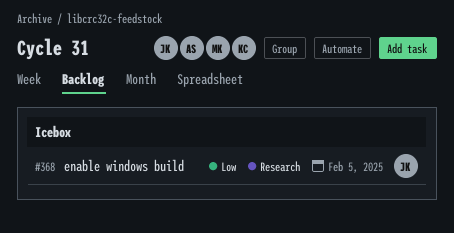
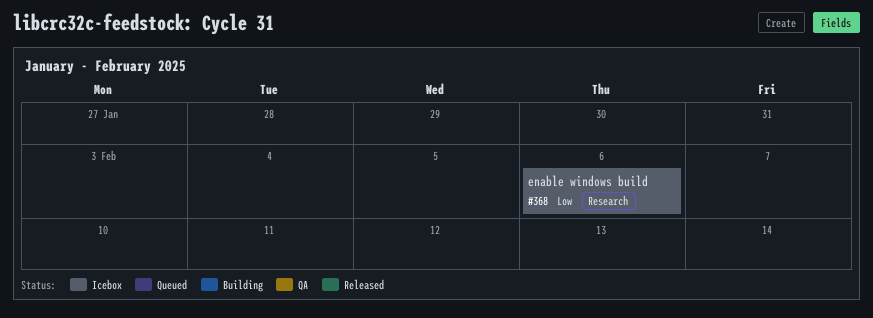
#368, due: Feb 5 -> Feb 6

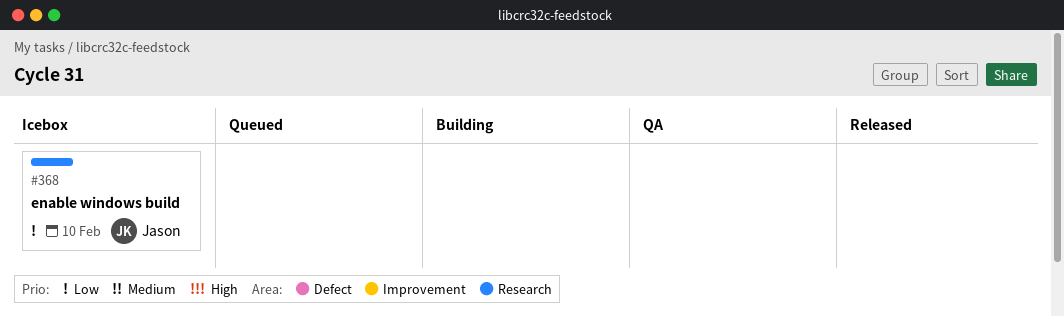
#368, due: Feb 6 -> Feb 10

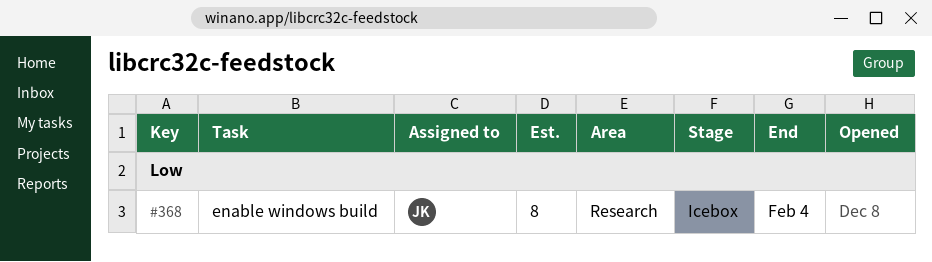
#368, due: Feb 10 -> Feb 4

